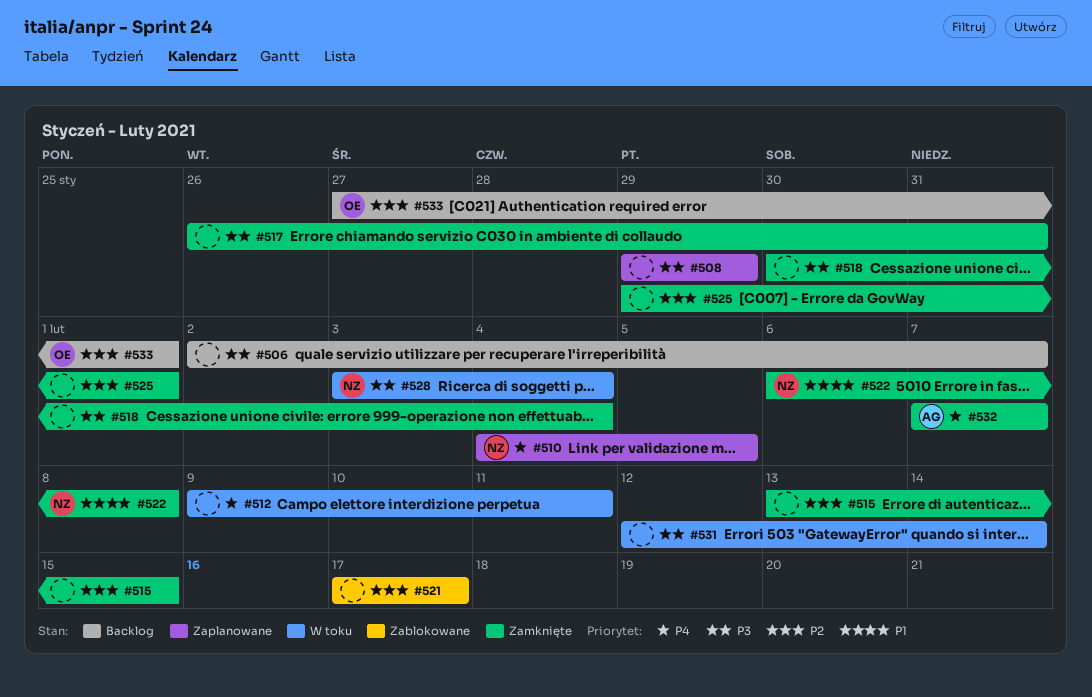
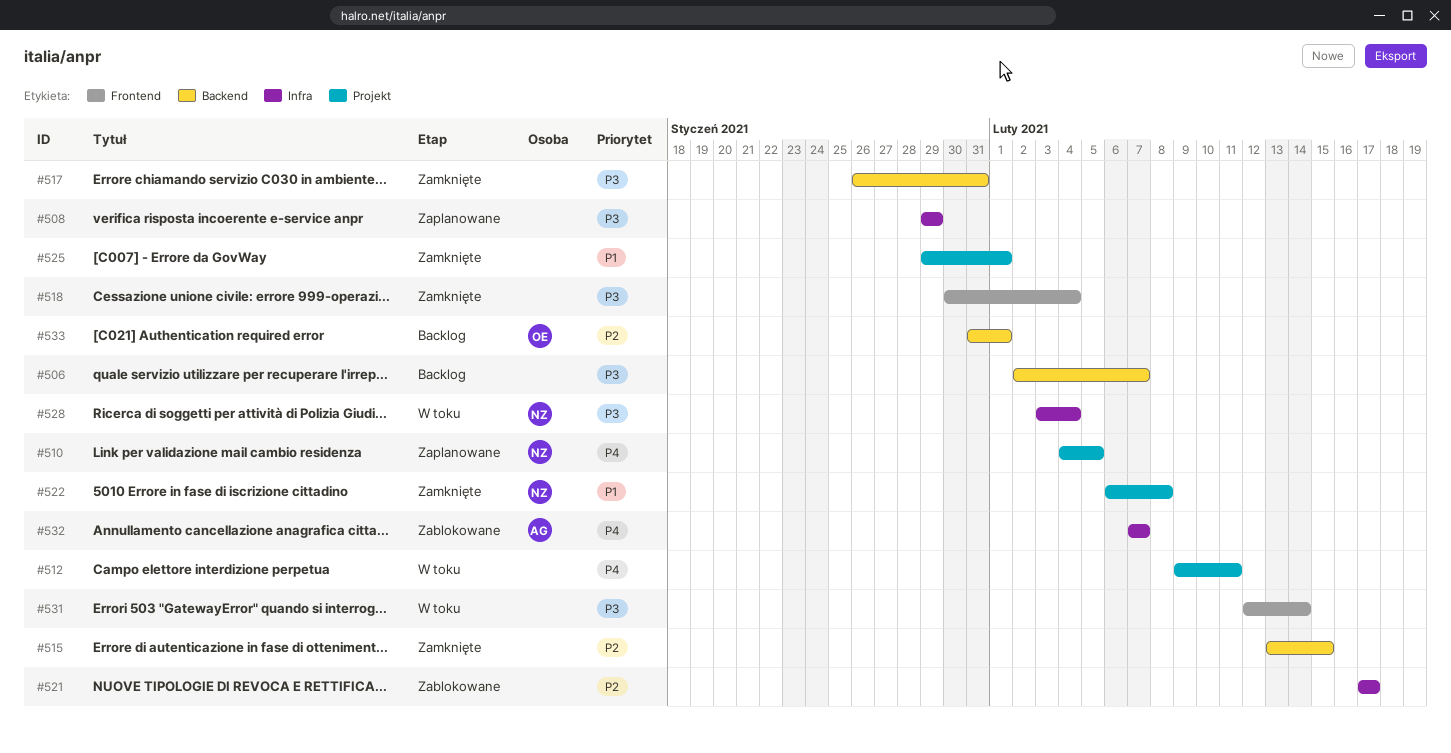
#525, priority: P2 -> P1
#532, status: Zamknięte -> Zablokowane
#533, start: Jan 27 -> Jan 31

